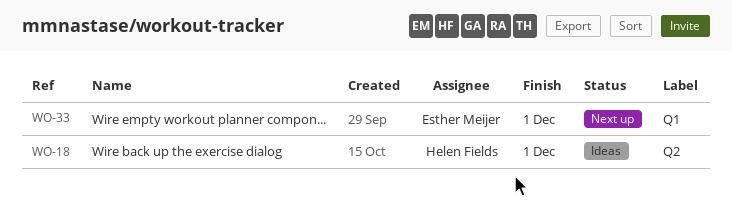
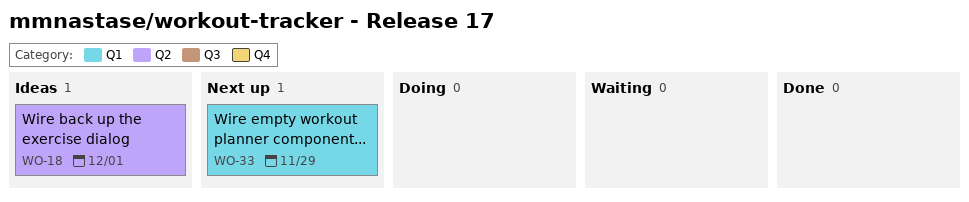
WO-33, due: Dec 1 -> Nov 29

